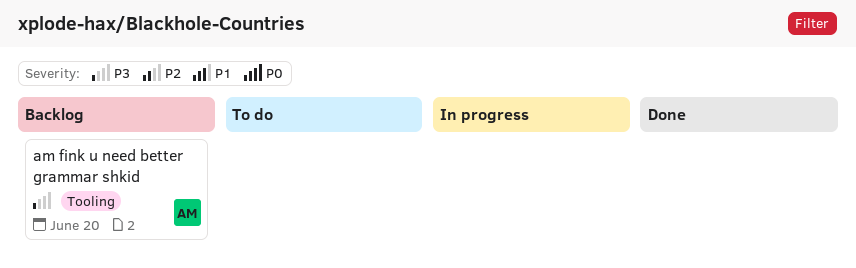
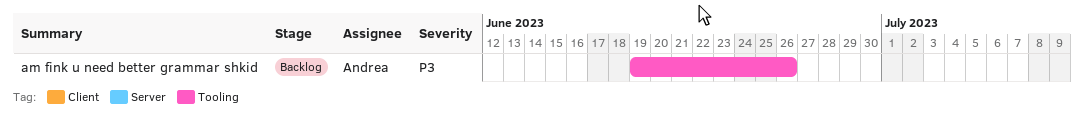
am fink u need better grammar shkid, due: Jun 20 -> Jun 26

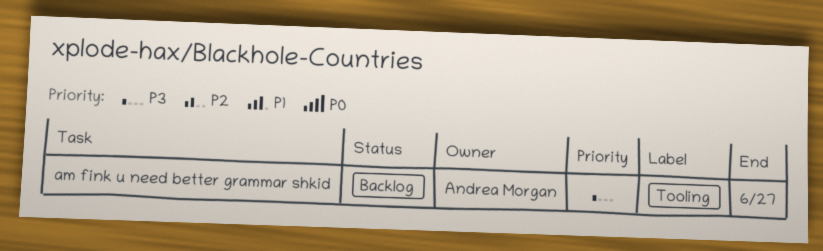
am fink u need better grammar shkid, due: Jun 26 -> Jun 27

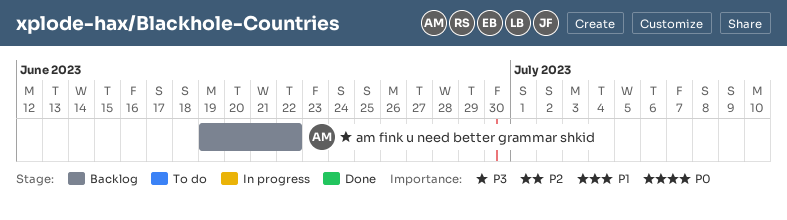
am fink u need better grammar shkid, due: Jun 27 -> Jun 22

